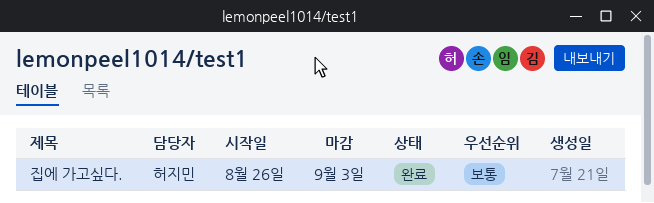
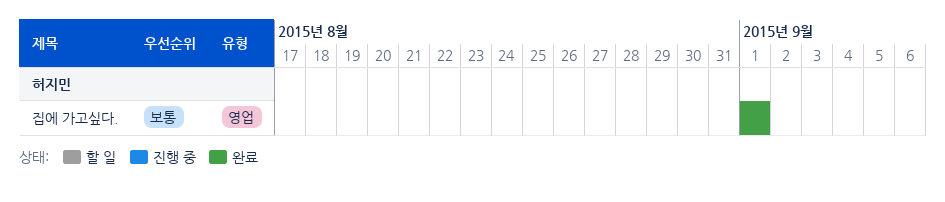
집에 가고싶다., start: Aug 26 -> Sep 1
집에 가고싶다., due: Sep 3 -> Sep 1

